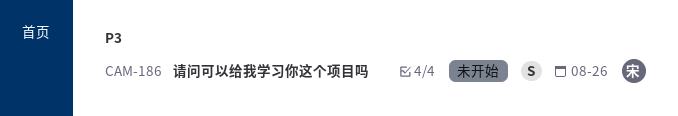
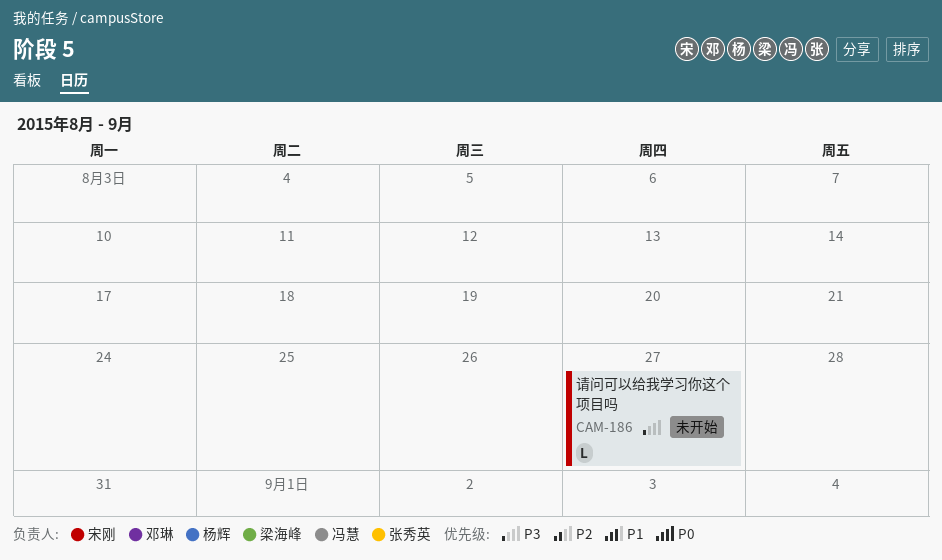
CAM-186, estimate: S -> L
CAM-186, due: Aug 26 -> Aug 27

